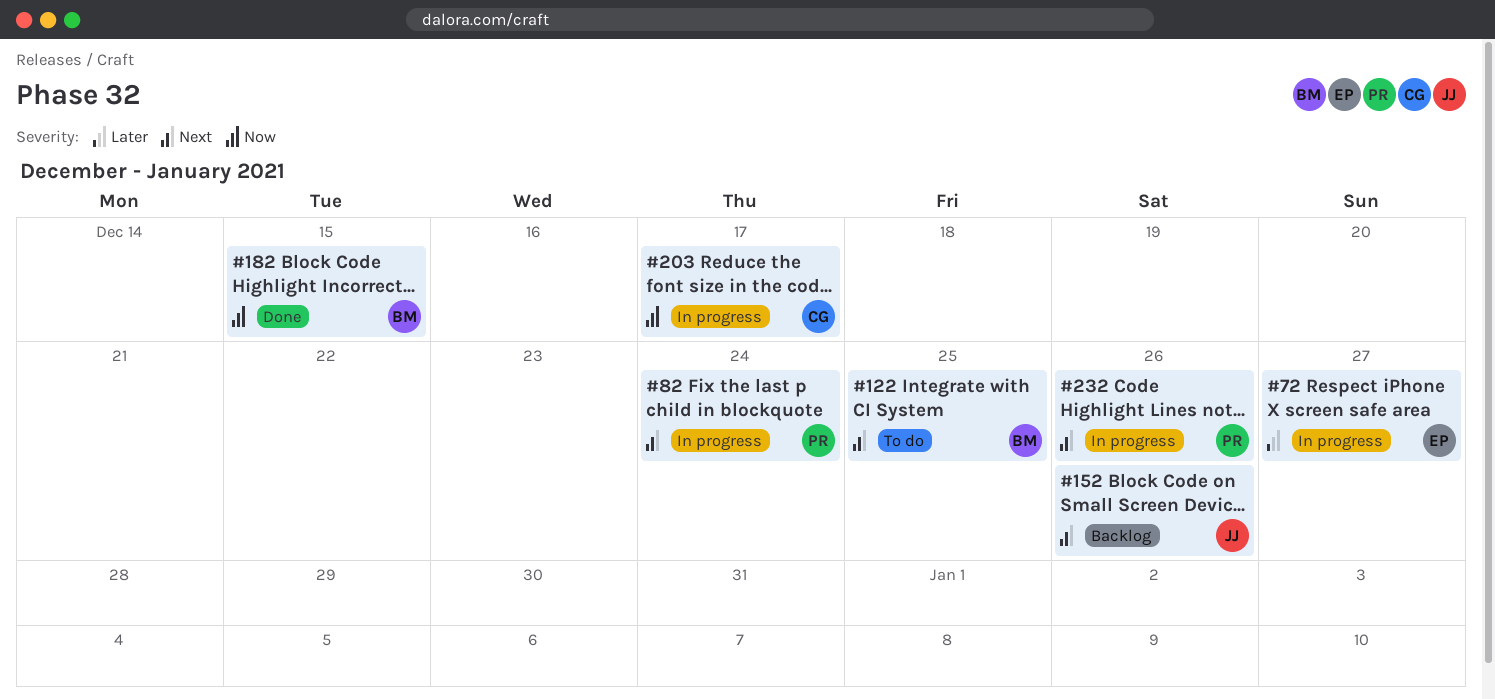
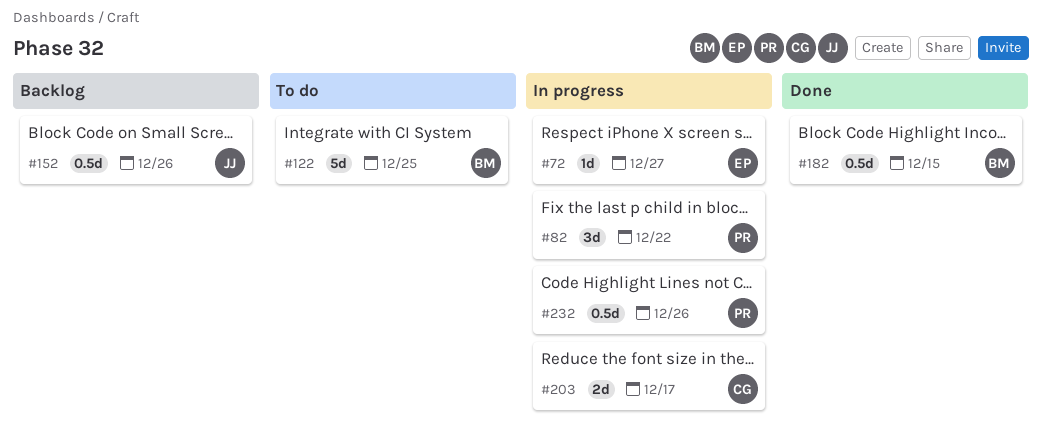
#82, due: Dec 24 -> Dec 22

